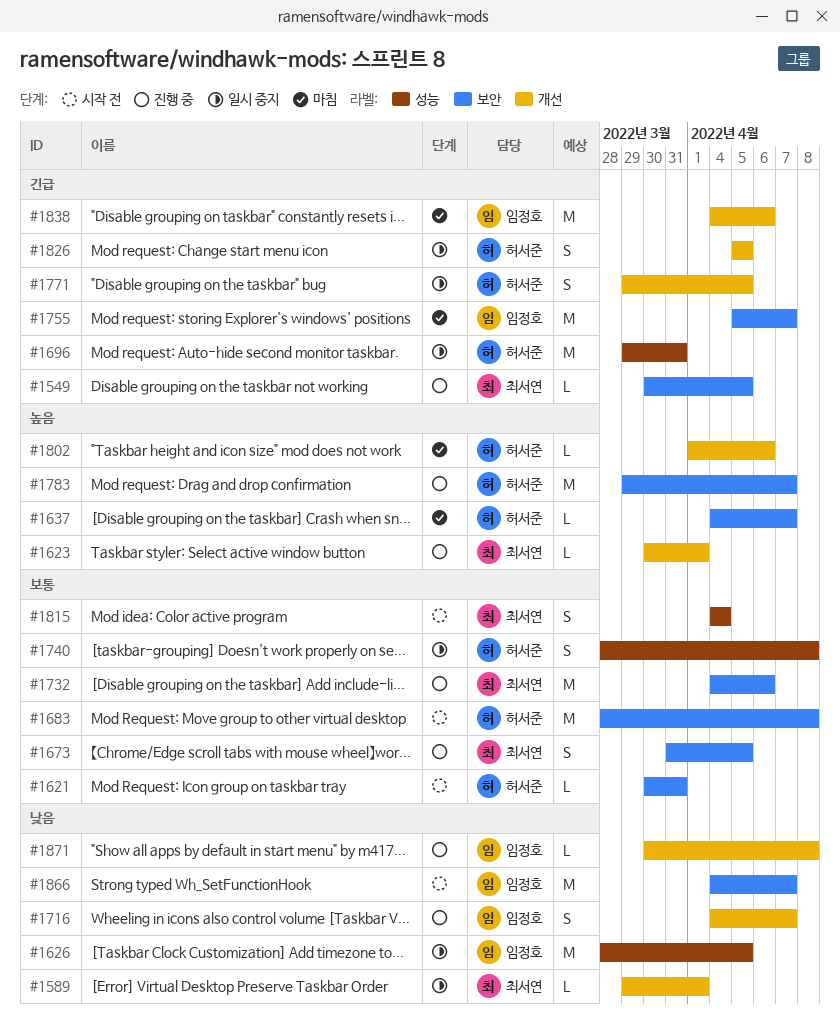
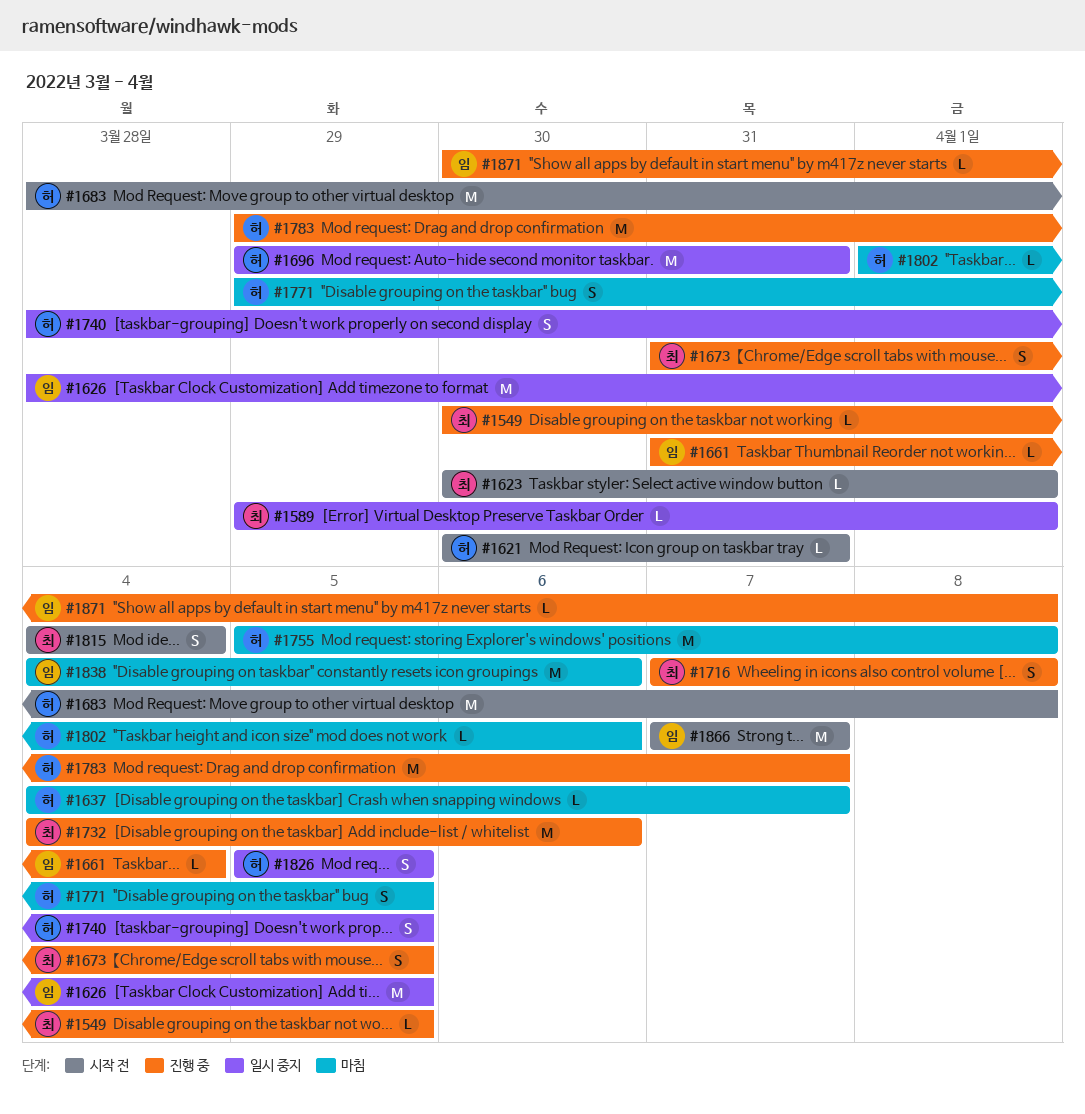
#1623, status: 진행 중 -> 시작 전
#1661: none -> present
#1716, owner: 임정호 -> 최서연
#1716, start: Apr 4 -> Apr 7
#1716, due: Apr 7 -> Apr 8
#1740, due: Apr 8 -> Apr 5
#1755, owner: 임정호 -> 허서준
#1755, due: Apr 7 -> Apr 8
#1771, status: 일시 중지 -> 마침
#1866, start: Apr 4 -> Apr 7

